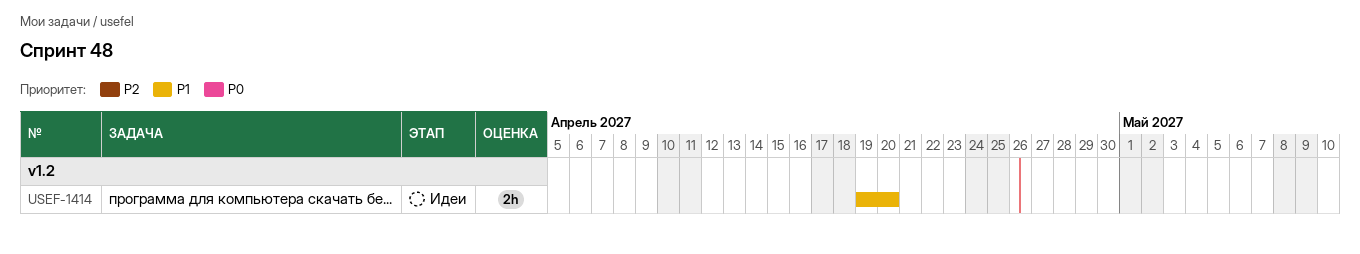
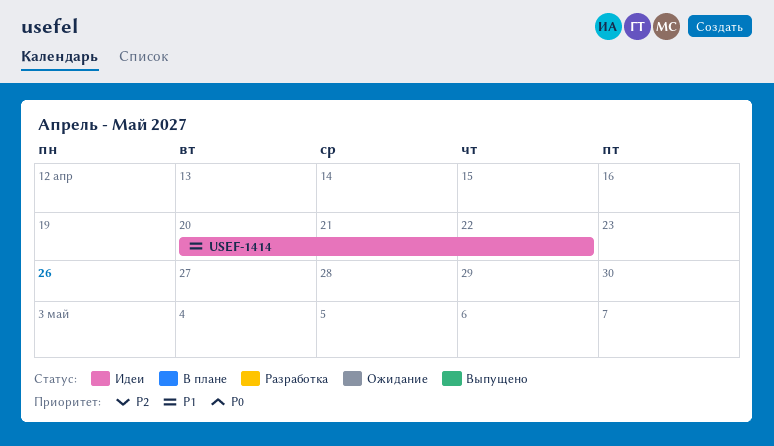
USEF-1414, start: Apr 19 -> Apr 20
USEF-1414, due: Apr 20 -> Apr 22

